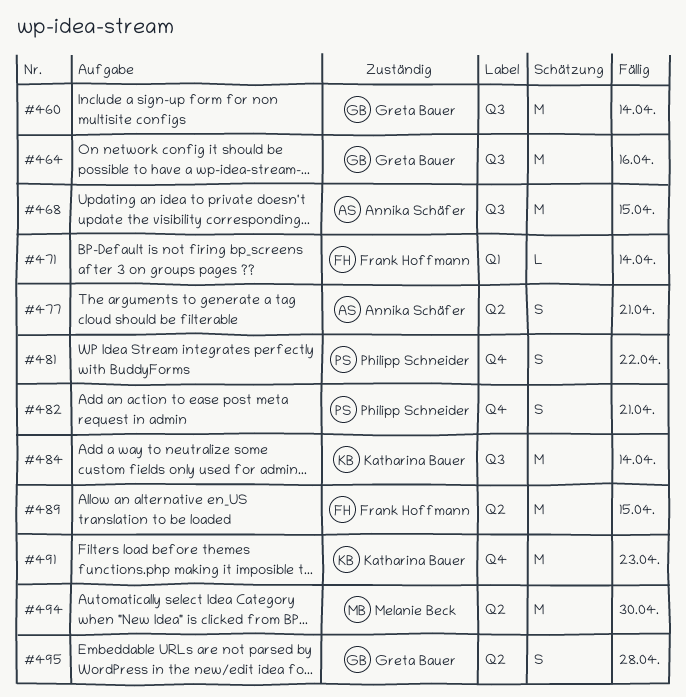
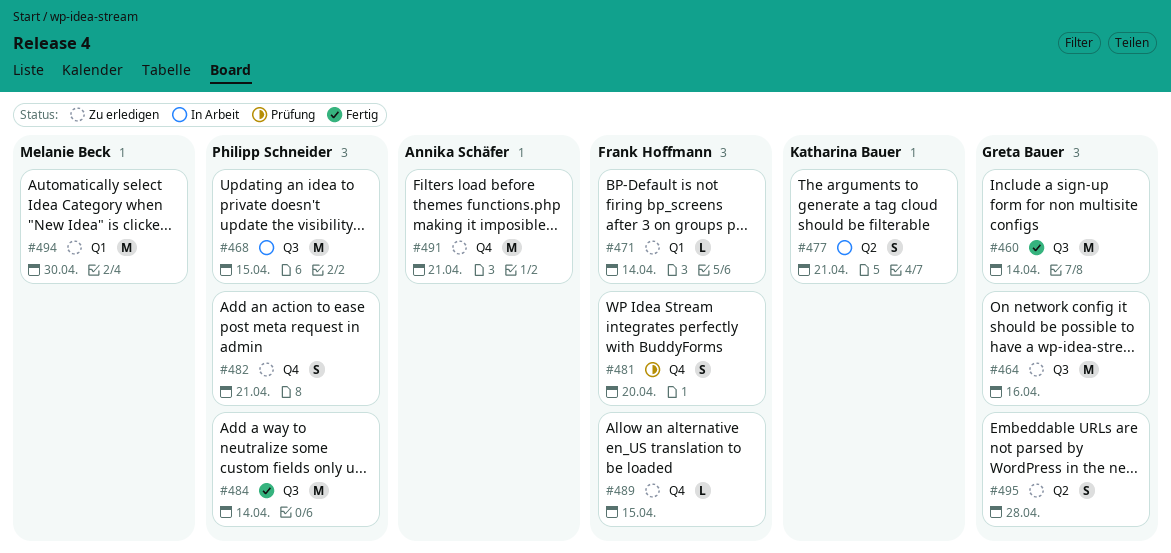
#468, owner: Annika Schäfer -> Philipp Schneider
#477, owner: Annika Schäfer -> Katharina Bauer
#481, owner: Philipp Schneider -> Frank Hoffmann
#481, due: Apr 22 -> Apr 20
#484, owner: Katharina Bauer -> Philipp Schneider
#489, label: Q2 -> Q4
#489, estimate: M -> L
#491, owner: Katharina Bauer -> Annika Schäfer
#491, due: Apr 23 -> Apr 21
#494, label: Q2 -> Q1

